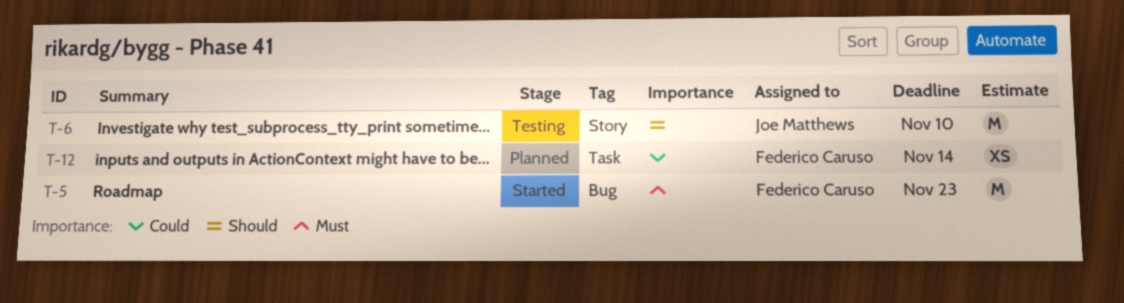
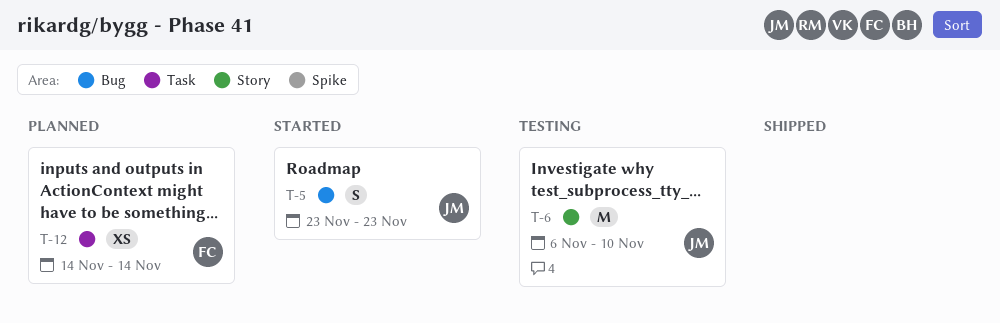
T-5, owner: Federico Caruso -> Joe Matthews
T-5, estimate: M -> S

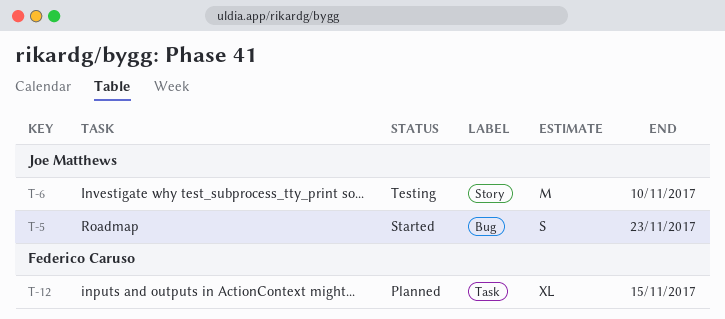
T-12, estimate: XS -> XL
T-12, due: Nov 14 -> Nov 15

